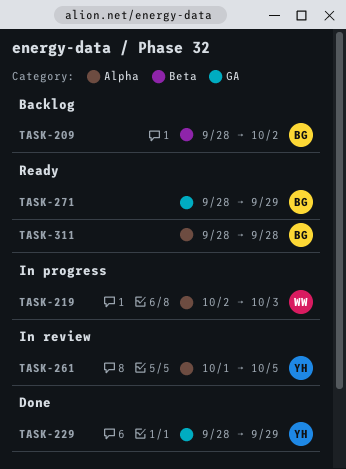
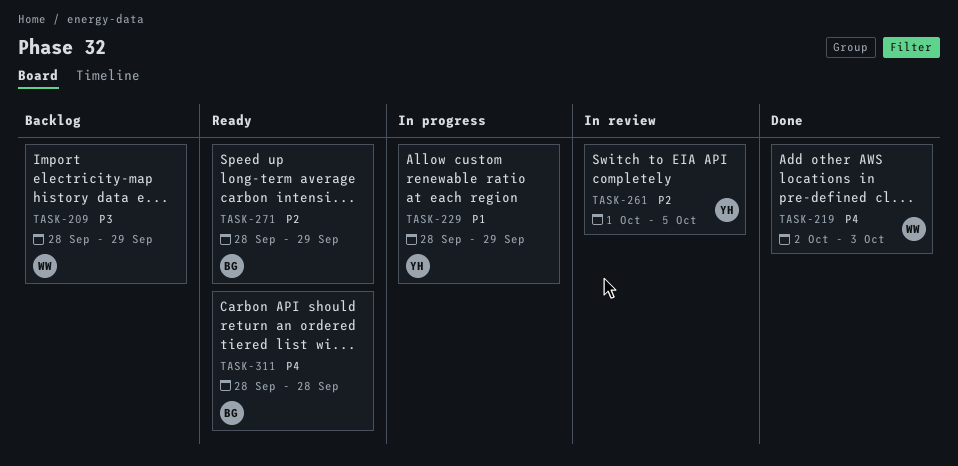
TASK-209, owner: BG -> WW
TASK-209, due: Oct 2 -> Sep 29
TASK-219, status: In progress -> Done
TASK-229, status: Done -> In progress

